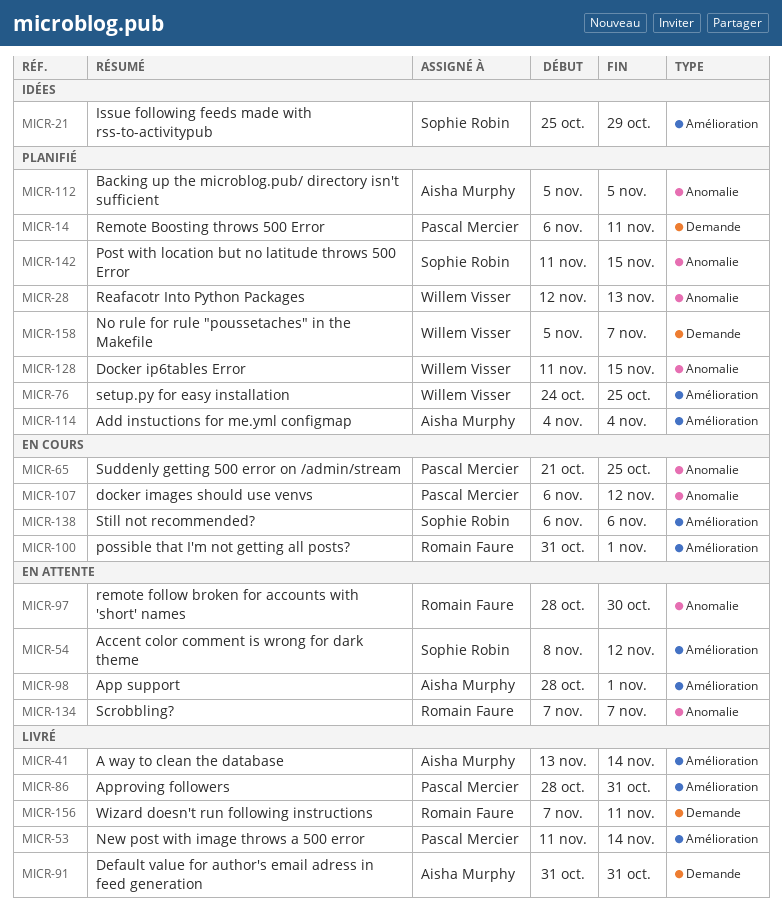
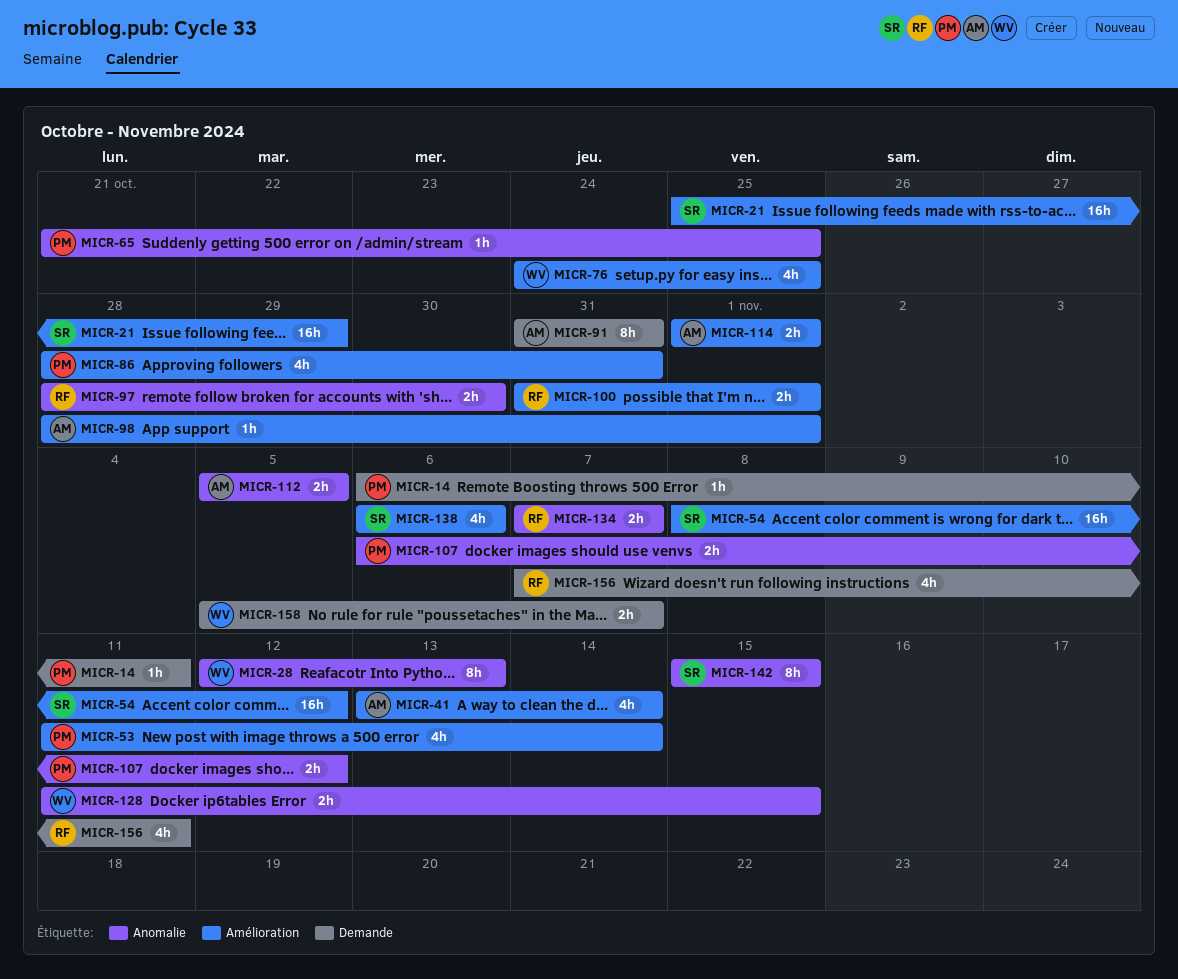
MICR-114, start: Nov 4 -> Nov 1
MICR-114, due: Nov 4 -> Nov 1
MICR-142, start: Nov 11 -> Nov 15

